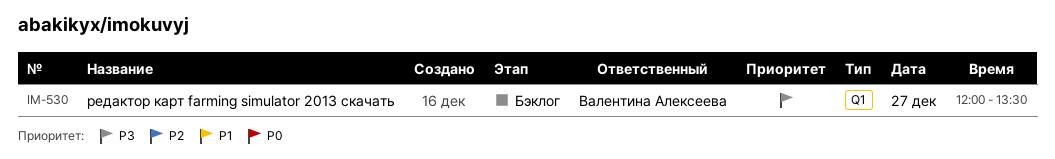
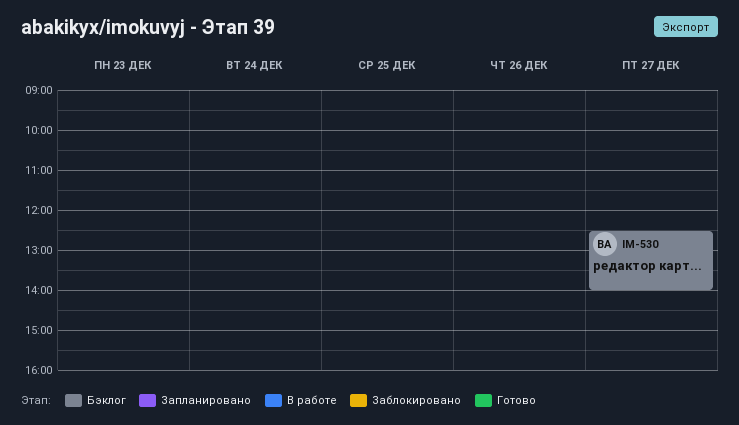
IM-530, begins: 12:00 -> 12:30
IM-530, ends: 13:30 -> 14:00

